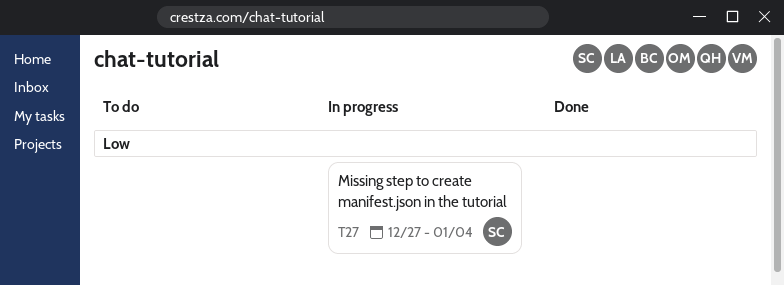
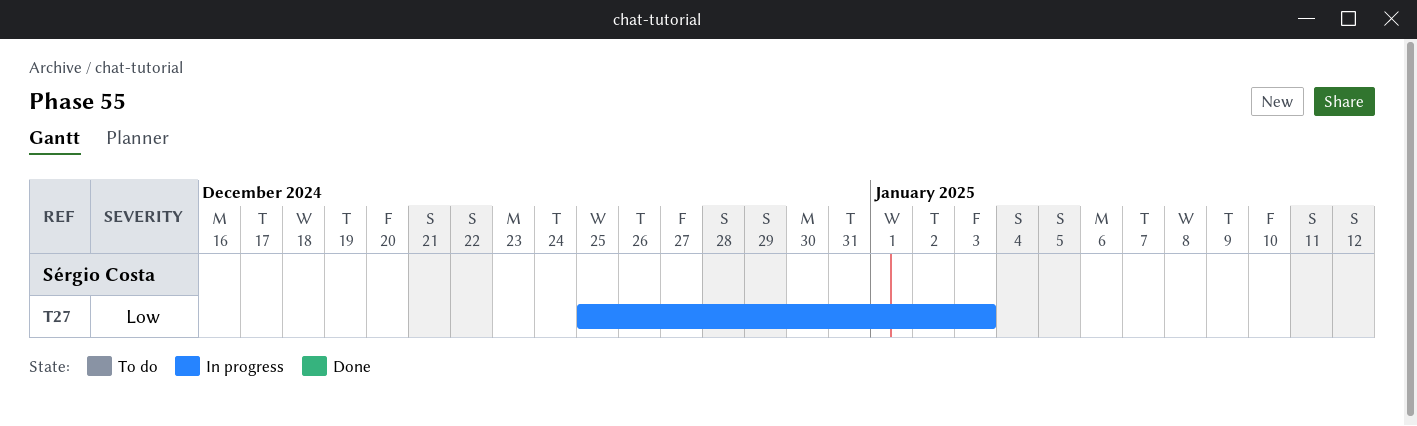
T27, start: Dec 27 -> Dec 25
T27, due: Jan 4 -> Jan 3

